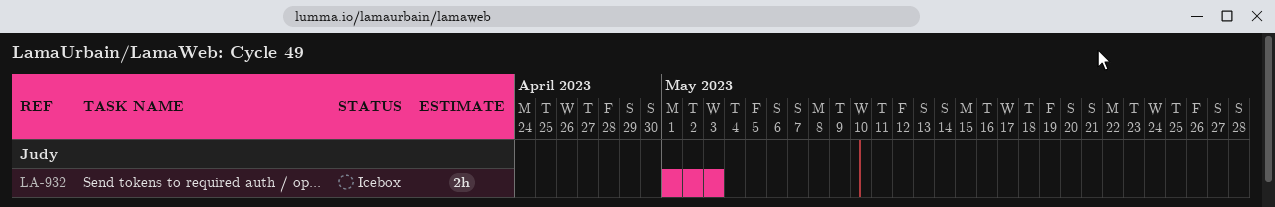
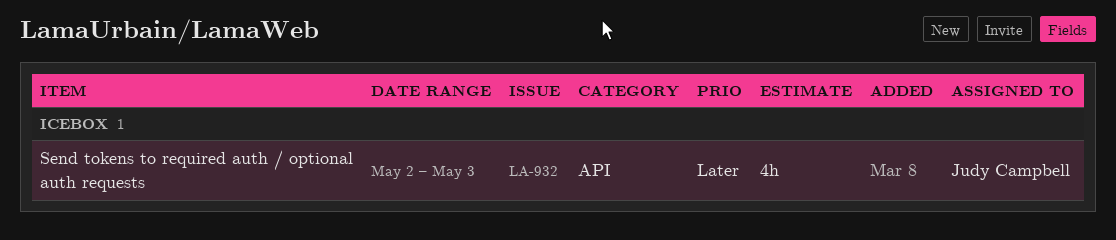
LA-932, estimate: 2h -> 4h
LA-932, start: May 1 -> May 2

